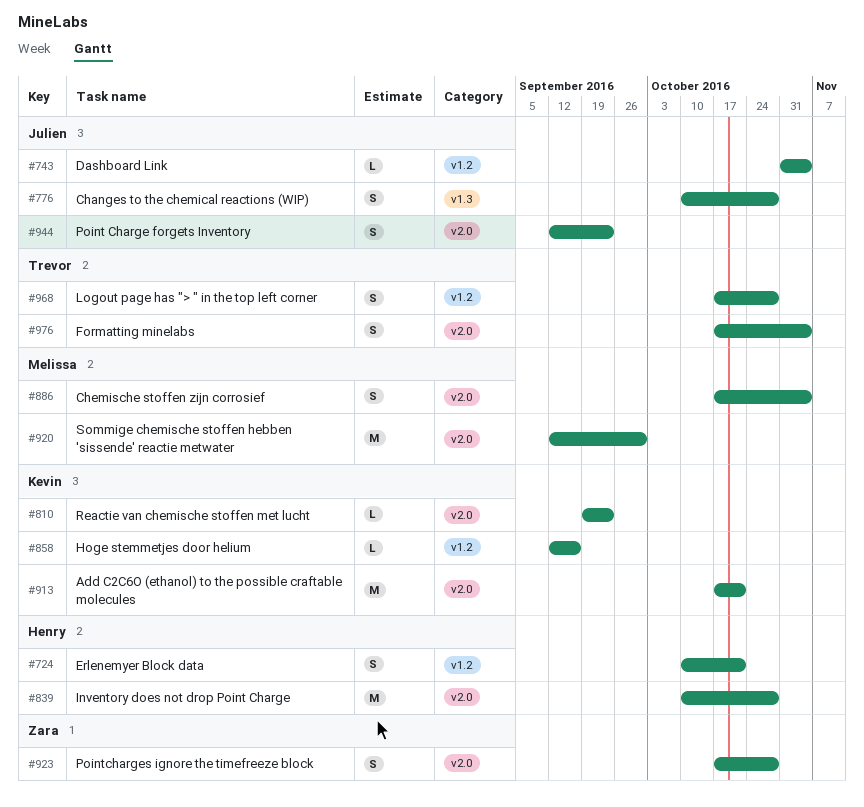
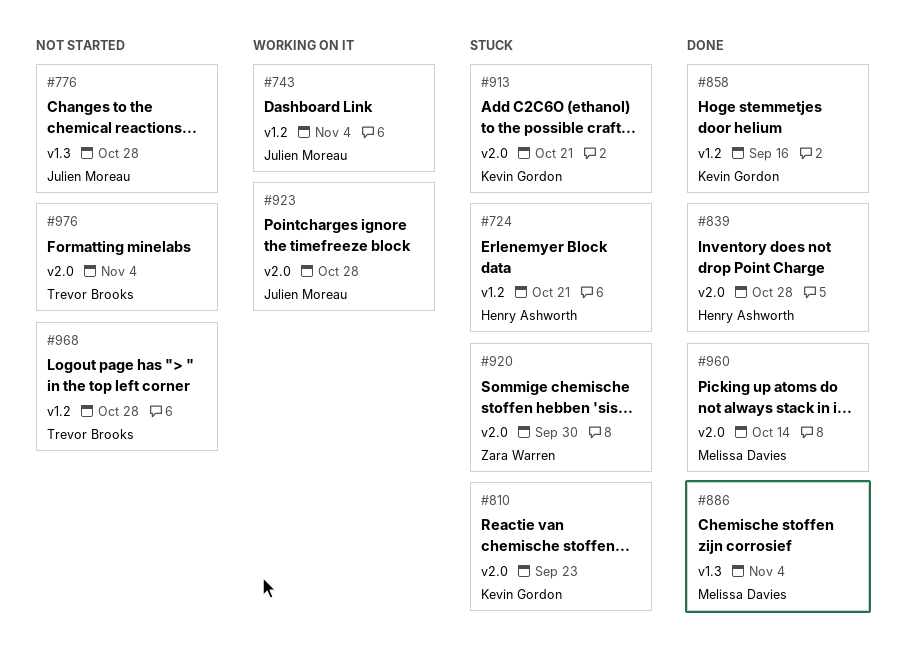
#886, label: v2.0 -> v1.3
#920, owner: Melissa Davies -> Zara Warren
#923, owner: Zara Warren -> Julien Moreau
#944: present -> none
#960: none -> present

